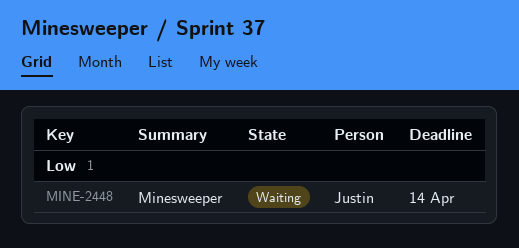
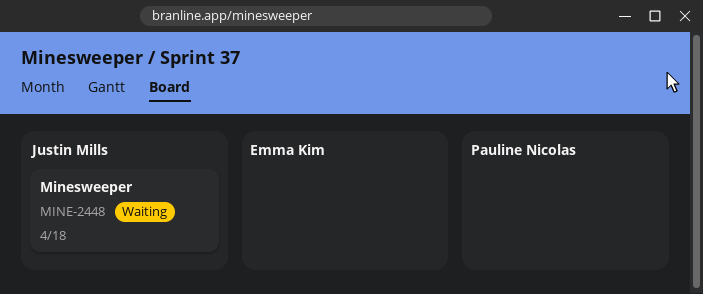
MINE-2448, due: Apr 14 -> Apr 18

